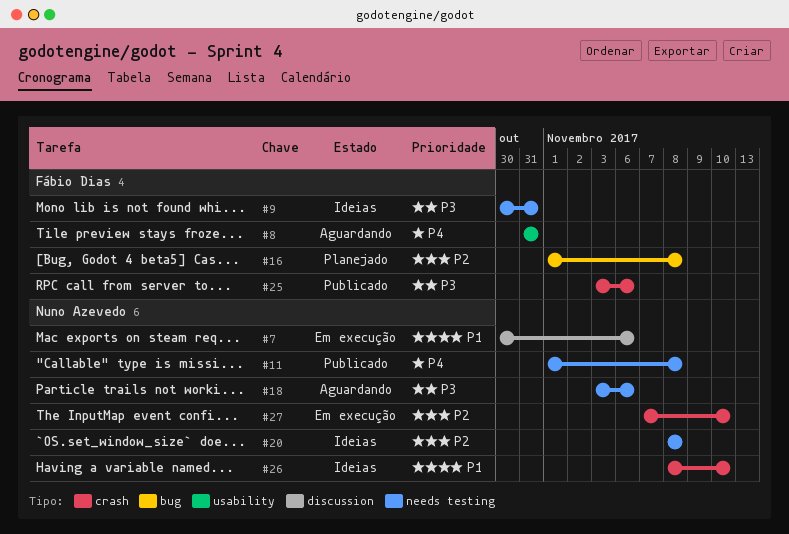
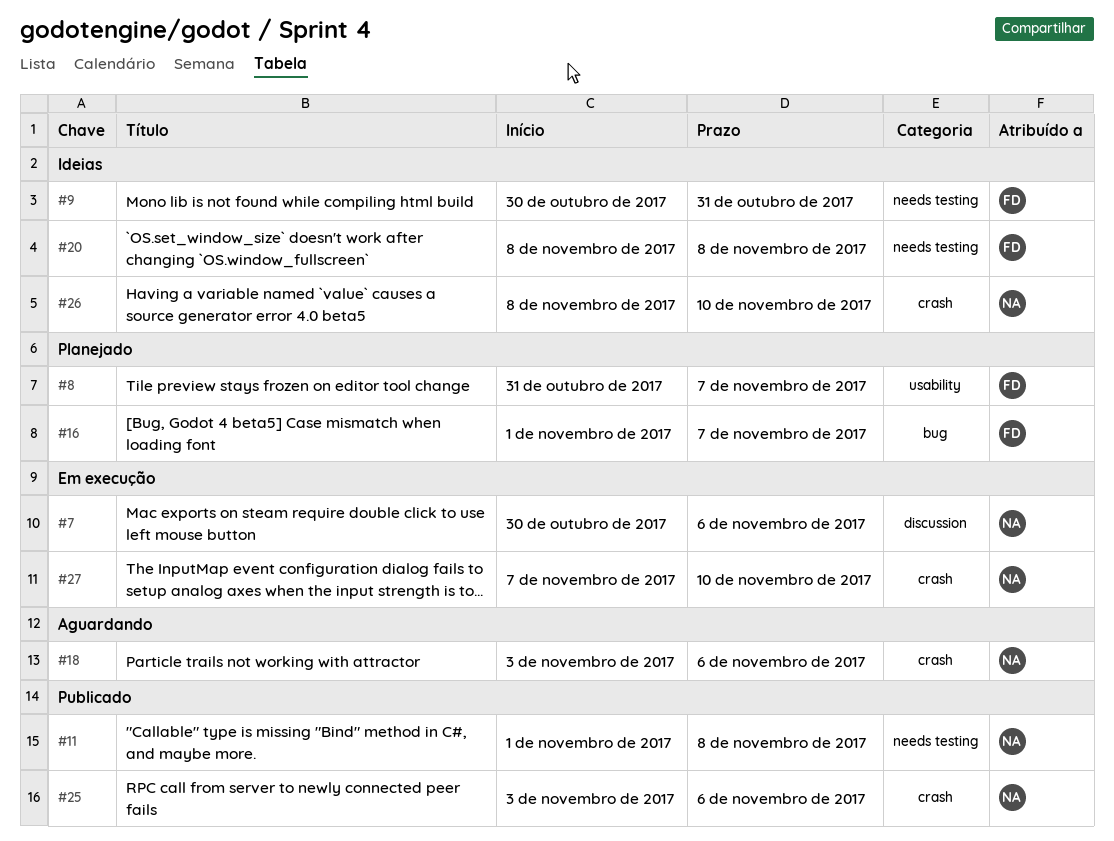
#8, status: Aguardando -> Planejado
#8, due: Oct 31 -> Nov 7
#16, due: Nov 8 -> Nov 7
#18, label: needs testing -> crash
#20, owner: Nuno Azevedo -> Fábio Dias
#25, owner: Fábio Dias -> Nuno Azevedo

